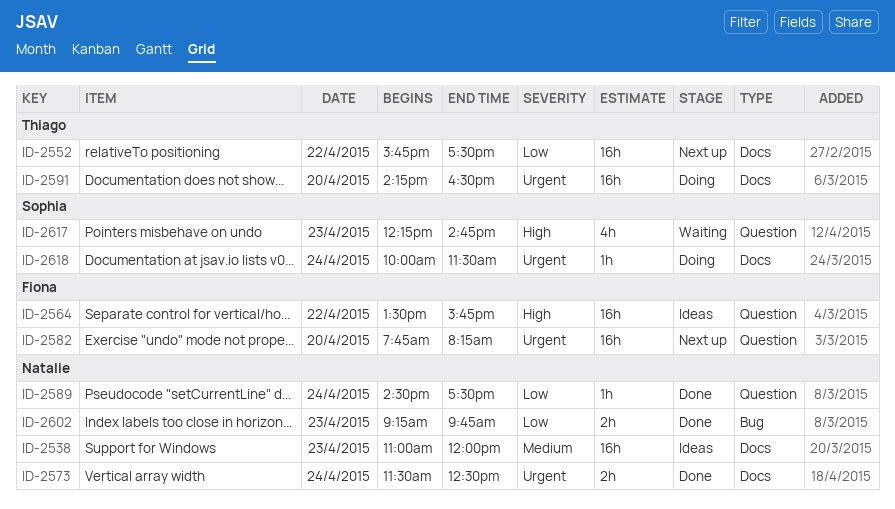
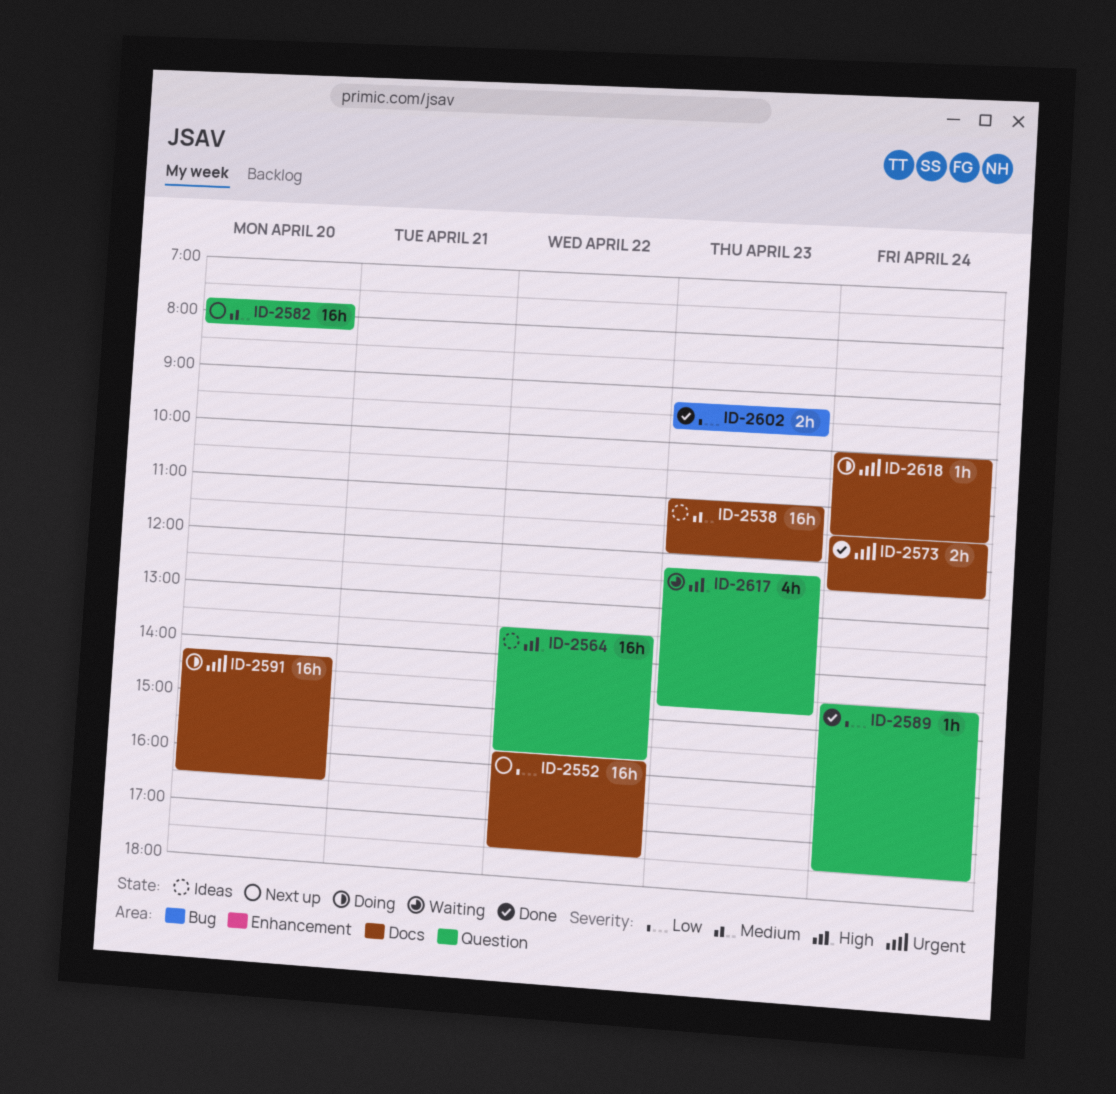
ID-2582, priority: Urgent -> Medium

